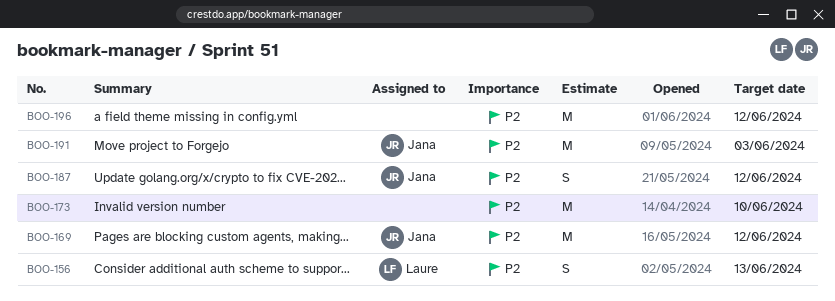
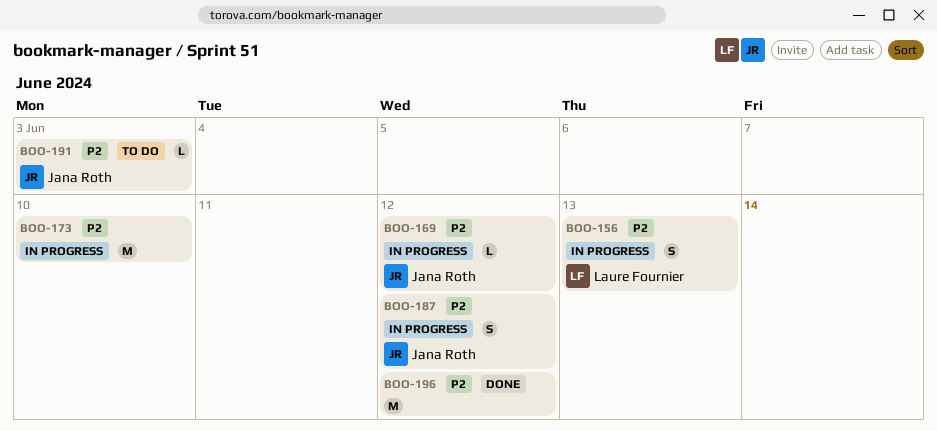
BOO-169, estimate: M -> L
BOO-191, estimate: M -> L

